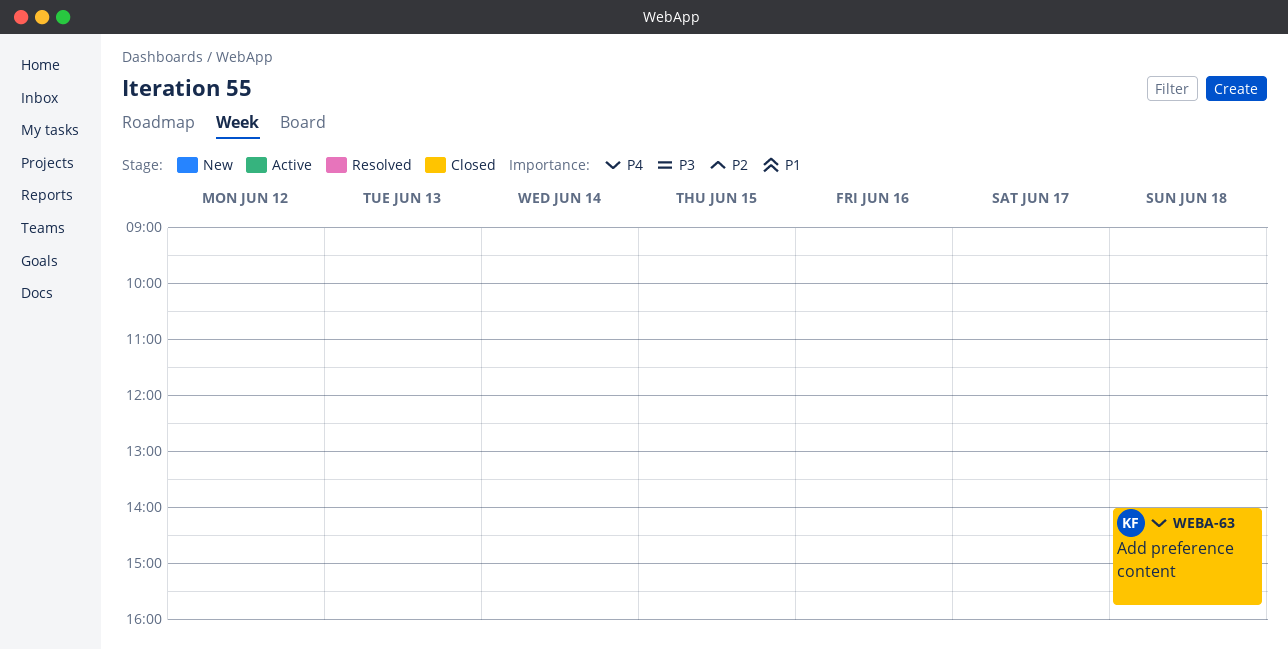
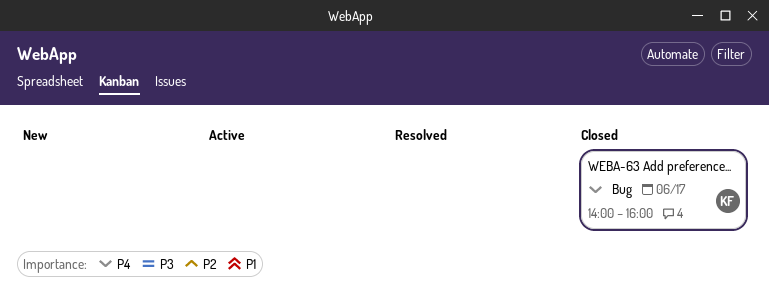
WEBA-63, day: Jun 18 -> Jun 17
WEBA-63, ends: 15:45 -> 16:00

